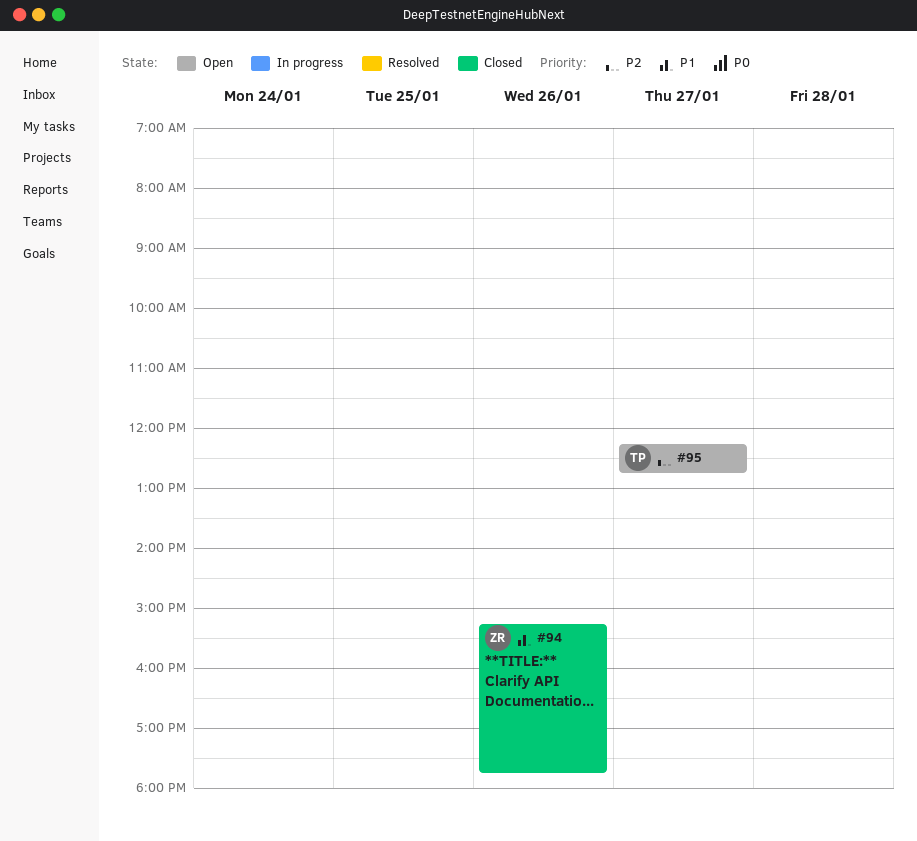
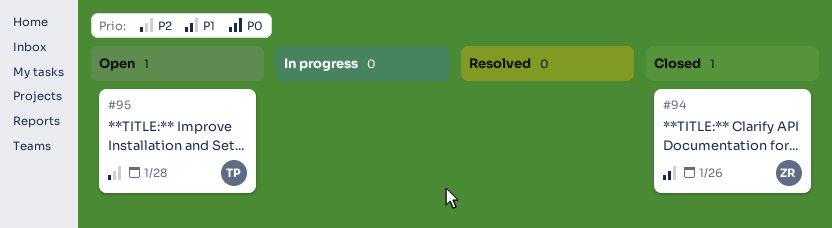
#95, day: Jan 27 -> Jan 28

